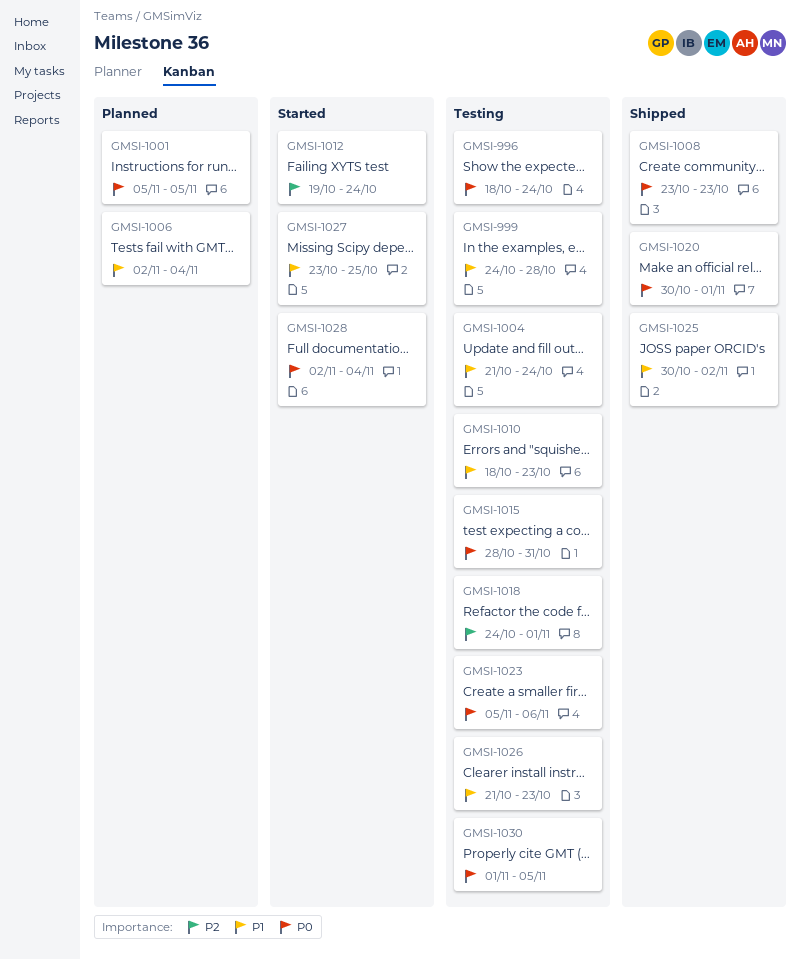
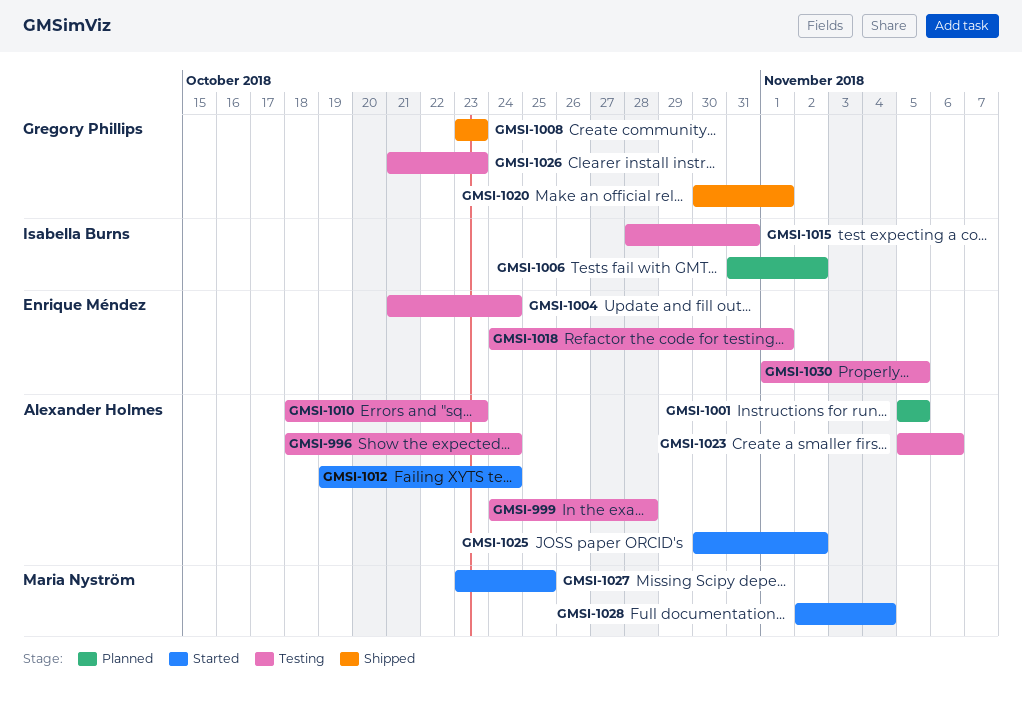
GMSI-1006, start: Nov 2 -> Oct 31
GMSI-1006, due: Nov 4 -> Nov 2
GMSI-1025, status: Shipped -> Started

